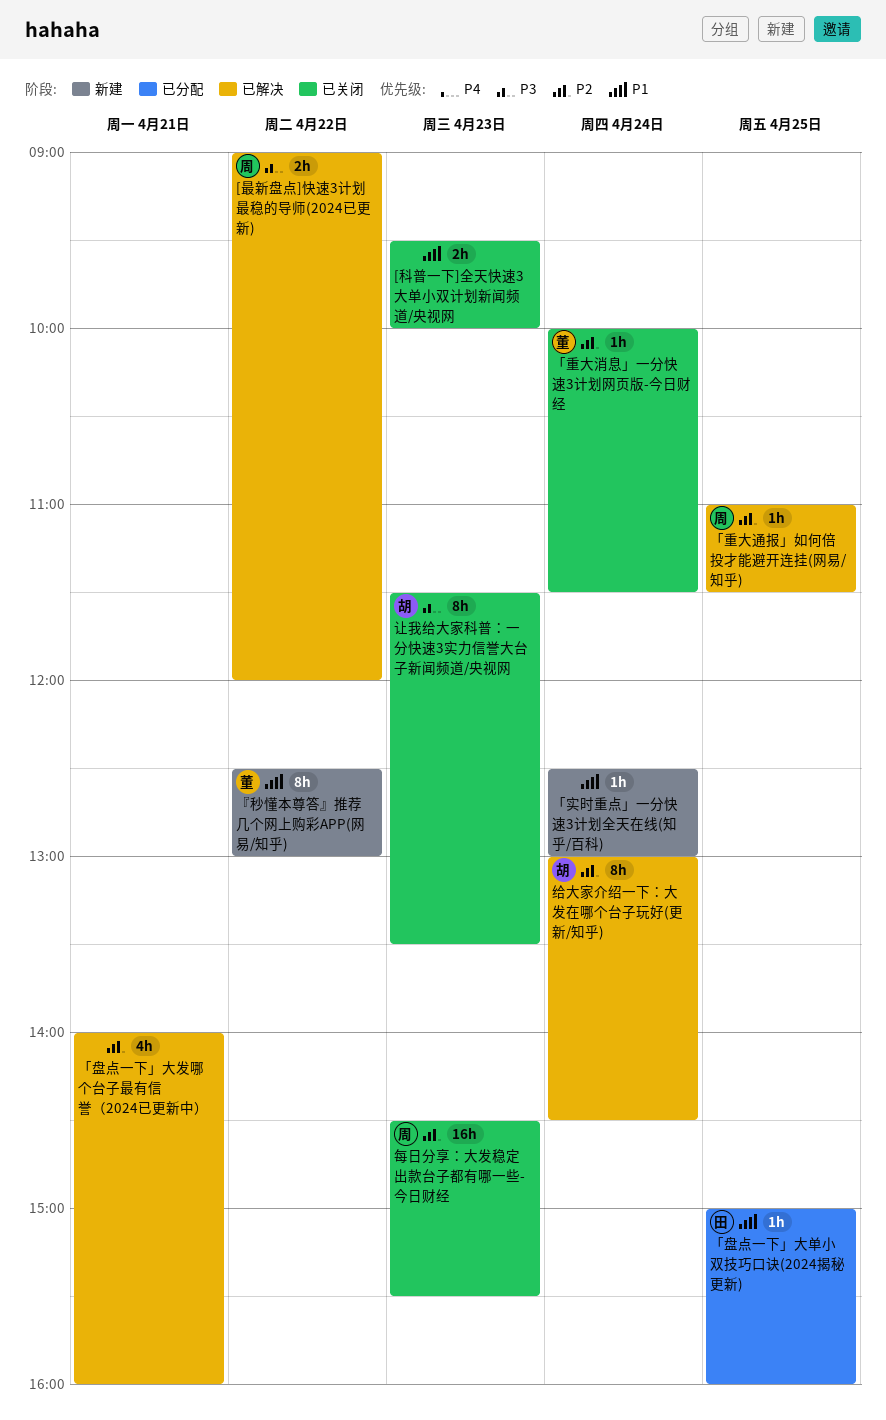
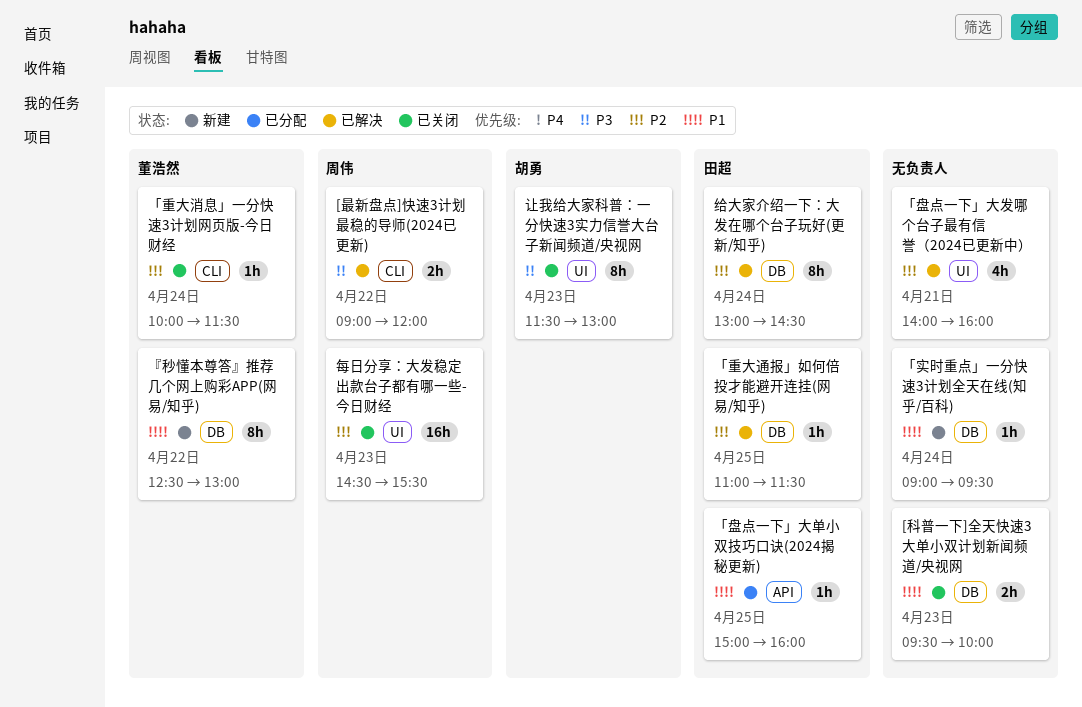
「实时重点」一分快速3计划全天在线(知乎/百科), begins: 12:30 -> 09:00
「实时重点」一分快速3计划全天在线(知乎/百科), ends: 13:00 -> 09:30
「重大通报」如何倍投才能避开连挂(网易/知乎), owner: 周伟 -> 田超
给大家介绍一下：大发在哪个台子玩好(更新/知乎), owner: 胡勇 -> 田超
让我给大家科普：一分快速3实力信誉大台子新闻频道/央视网, ends: 13:30 -> 13:00

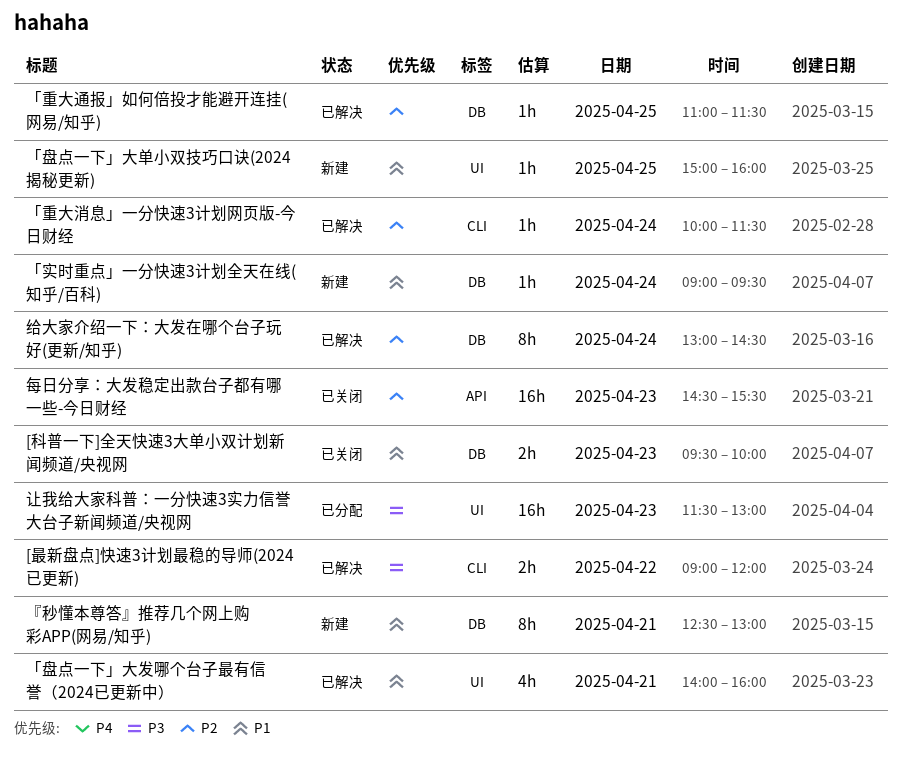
「盘点一下」大单小双技巧口诀(2024揭秘更新), status: 已分配 -> 新建
「盘点一下」大单小双技巧口诀(2024揭秘更新), label: API -> UI
「盘点一下」大发哪个台子最有信誉（2024已更新中）, priority: P2 -> P1
「重大消息」一分快速3计划网页版-今日财经, status: 已关闭 -> 已解决
『秒懂本尊答』推荐几个网上购彩APP(网易/知乎), day: Apr 22 -> Apr 21
每日分享：大发稳定出款台子都有哪一些-今日财经, label: UI -> API
让我给大家科普：一分快速3实力信誉大台子新闻频道/央视网, status: 已关闭 -> 已分配
让我给大家科普：一分快速3实力信誉大台子新闻频道/央视网, estimate: 8h -> 16h

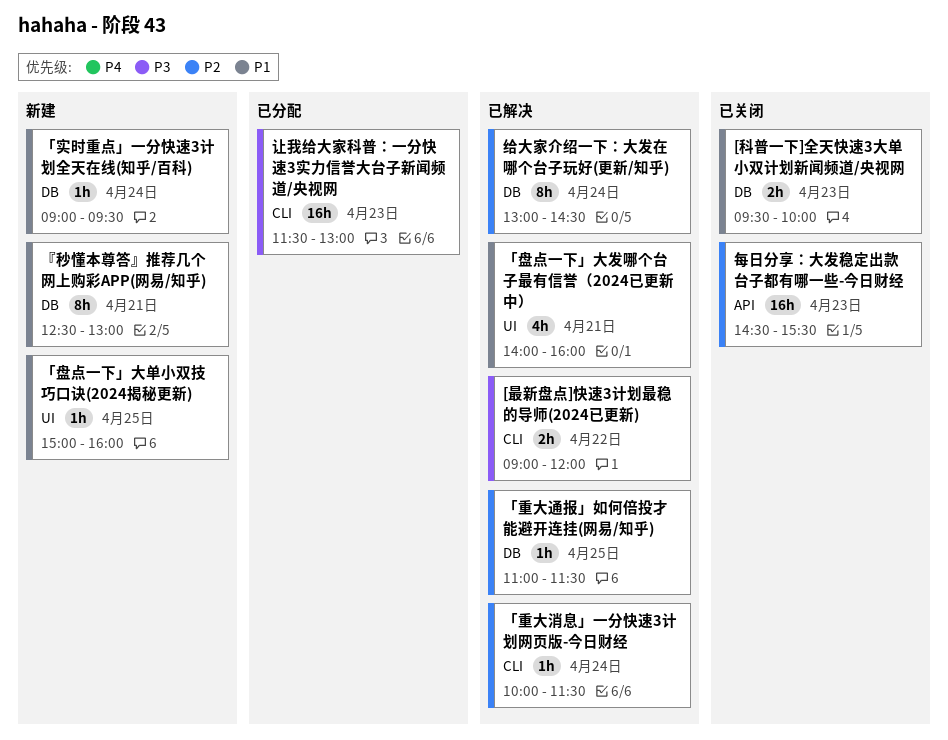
让我给大家科普：一分快速3实力信誉大台子新闻频道/央视网, label: UI -> CLI

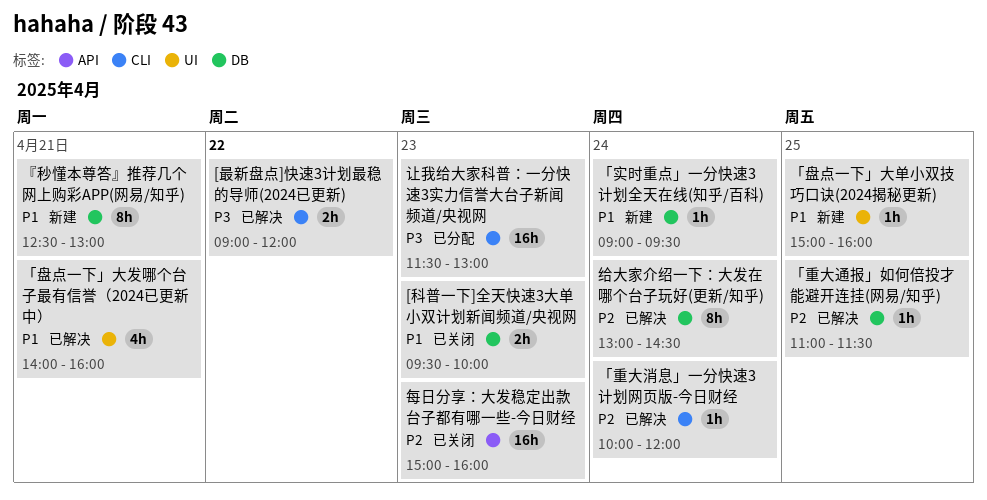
「重大消息」一分快速3计划网页版-今日财经, ends: 11:30 -> 12:00
每日分享：大发稳定出款台子都有哪一些-今日财经, begins: 14:30 -> 15:00
每日分享：大发稳定出款台子都有哪一些-今日财经, ends: 15:30 -> 16:00

